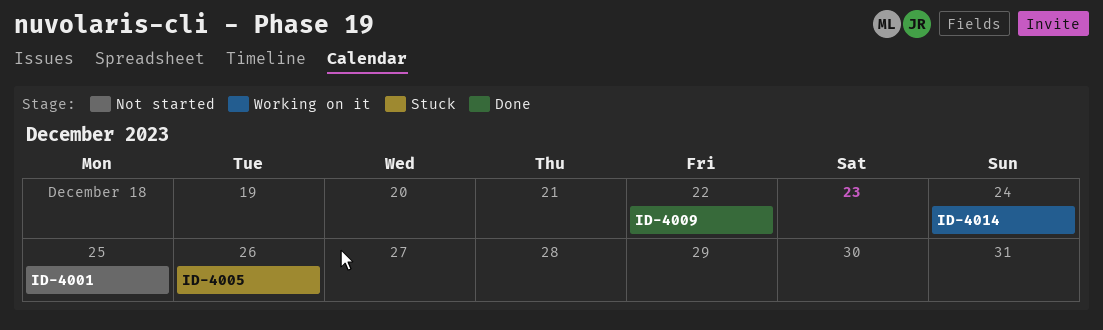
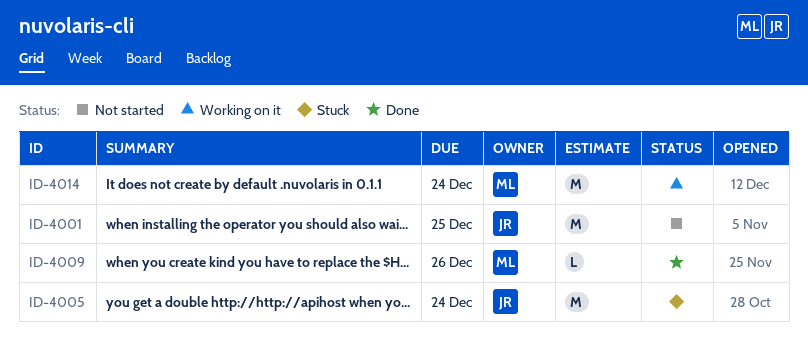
ID-4005, due: Dec 26 -> Dec 24
ID-4009, due: Dec 22 -> Dec 26

